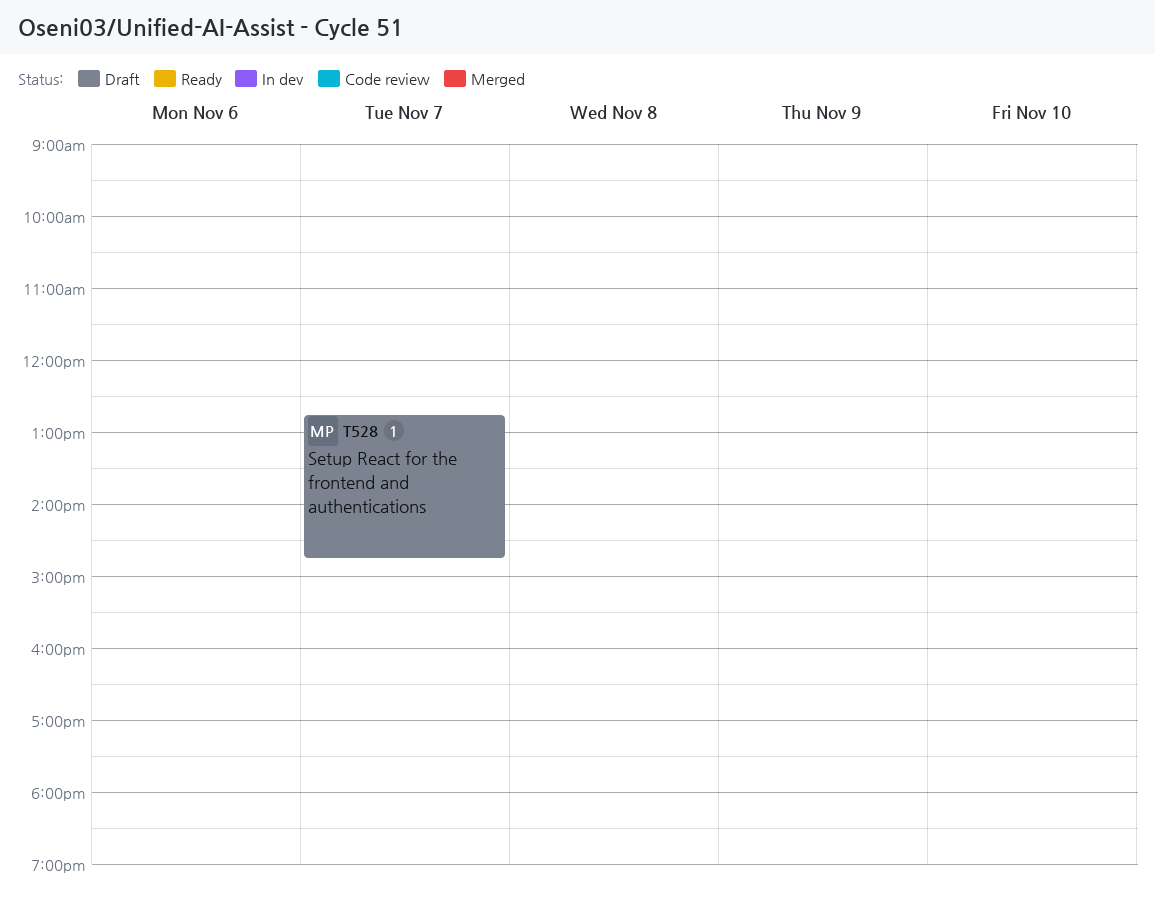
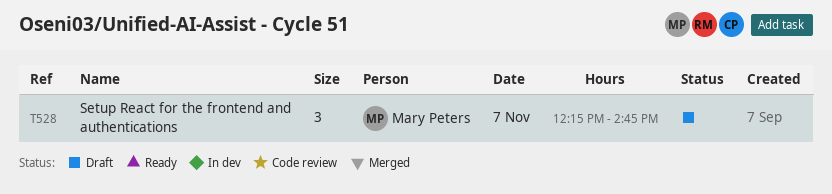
T528, estimate: 1 -> 3
T528, begins: 12:45 -> 12:15

